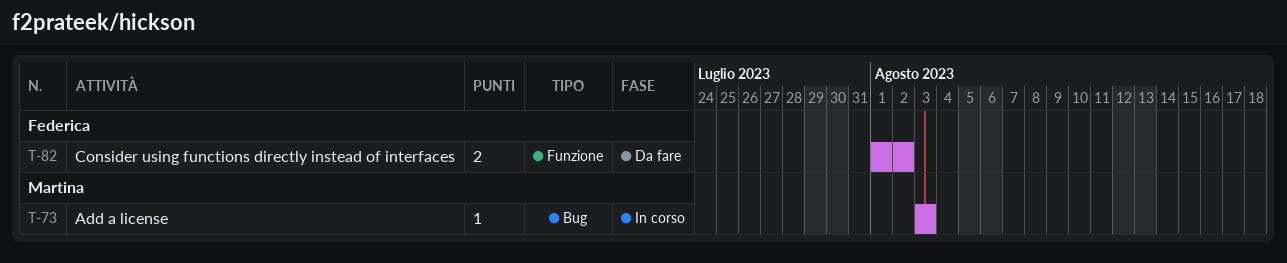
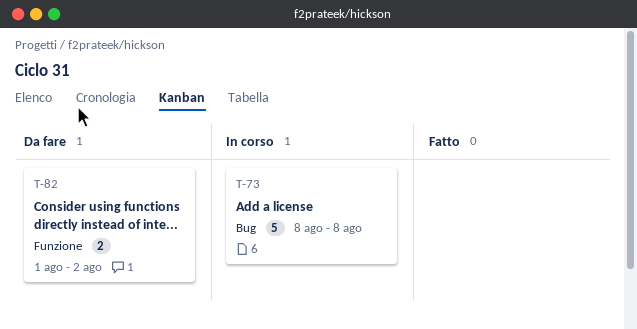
T-73, estimate: 1 -> 5
T-73, start: Aug 3 -> Aug 8
T-73, due: Aug 3 -> Aug 8

